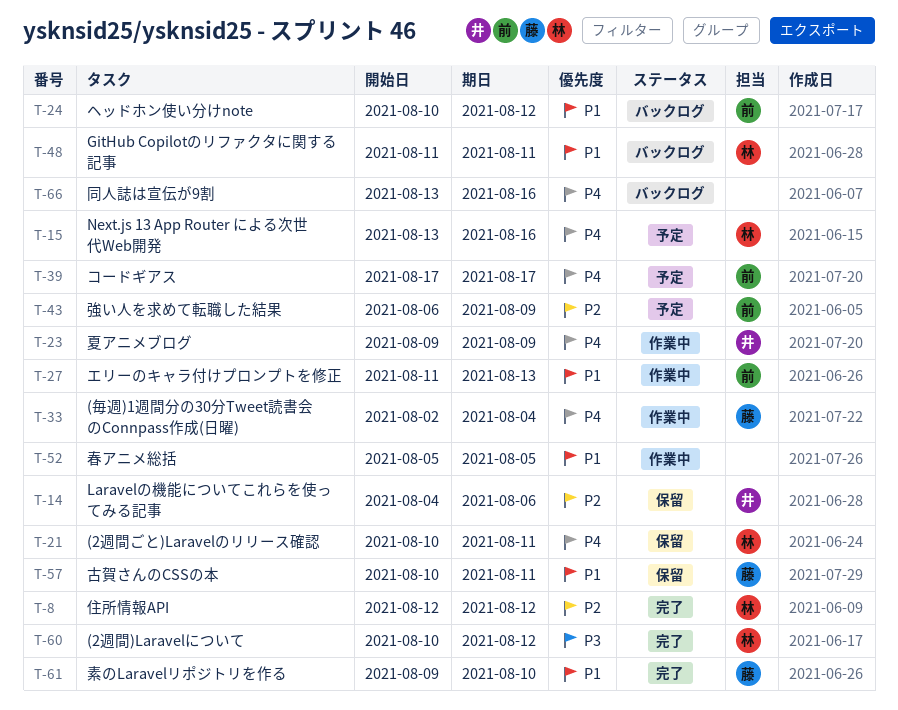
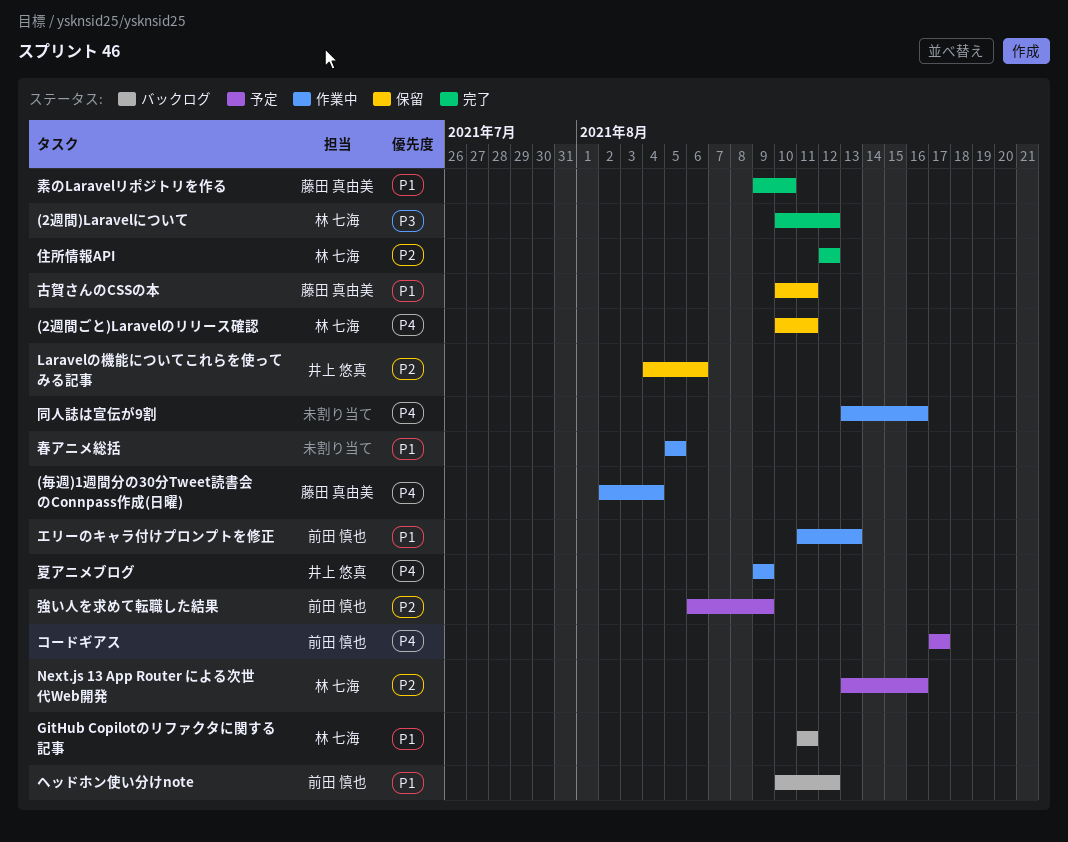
Next.js 13 App Router による次世代Web開発, priority: P4 -> P2
同人誌は宣伝が9割, status: バックログ -> 作業中

